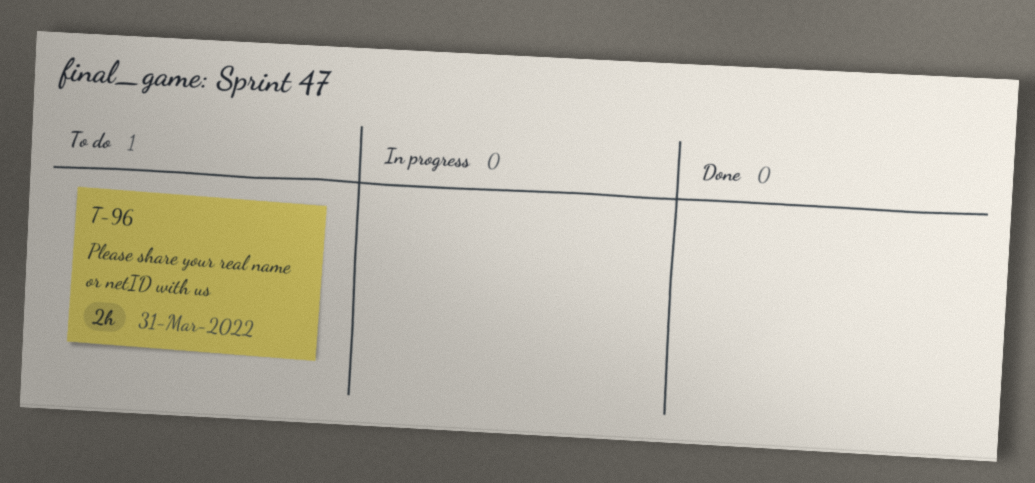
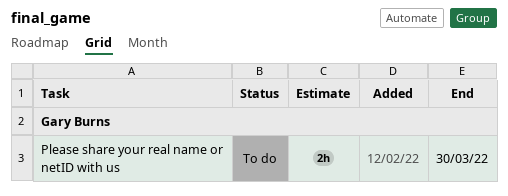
Please share your real name or netID with us, due: Mar 31 -> Mar 30

